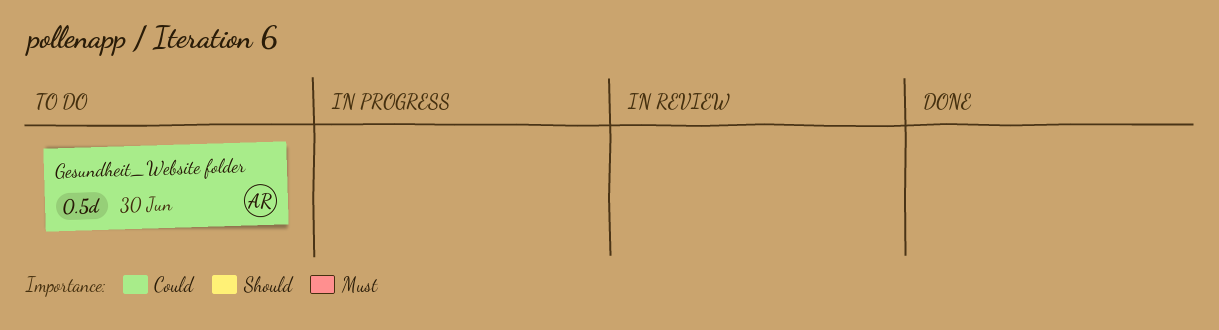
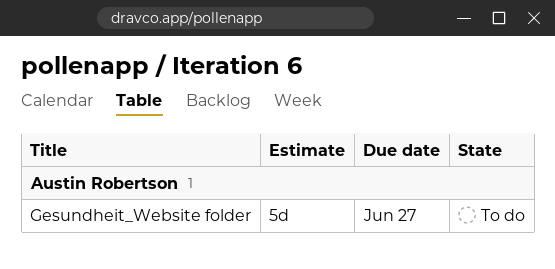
Gesundheit_Website folder, estimate: 0.5d -> 5d
Gesundheit_Website folder, due: Jun 30 -> Jun 27

